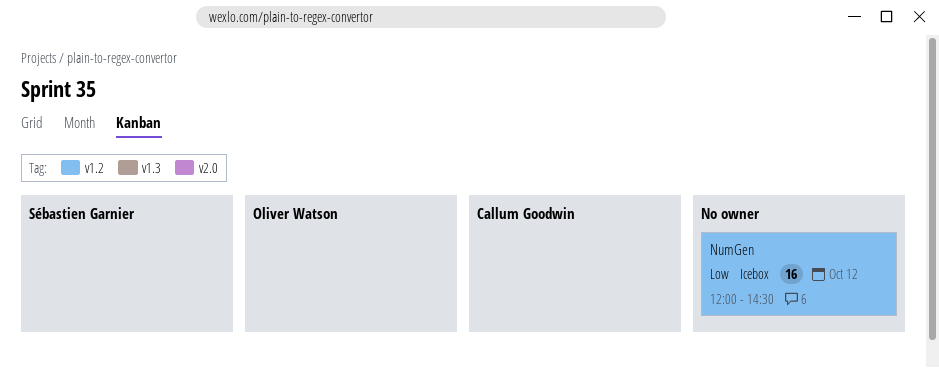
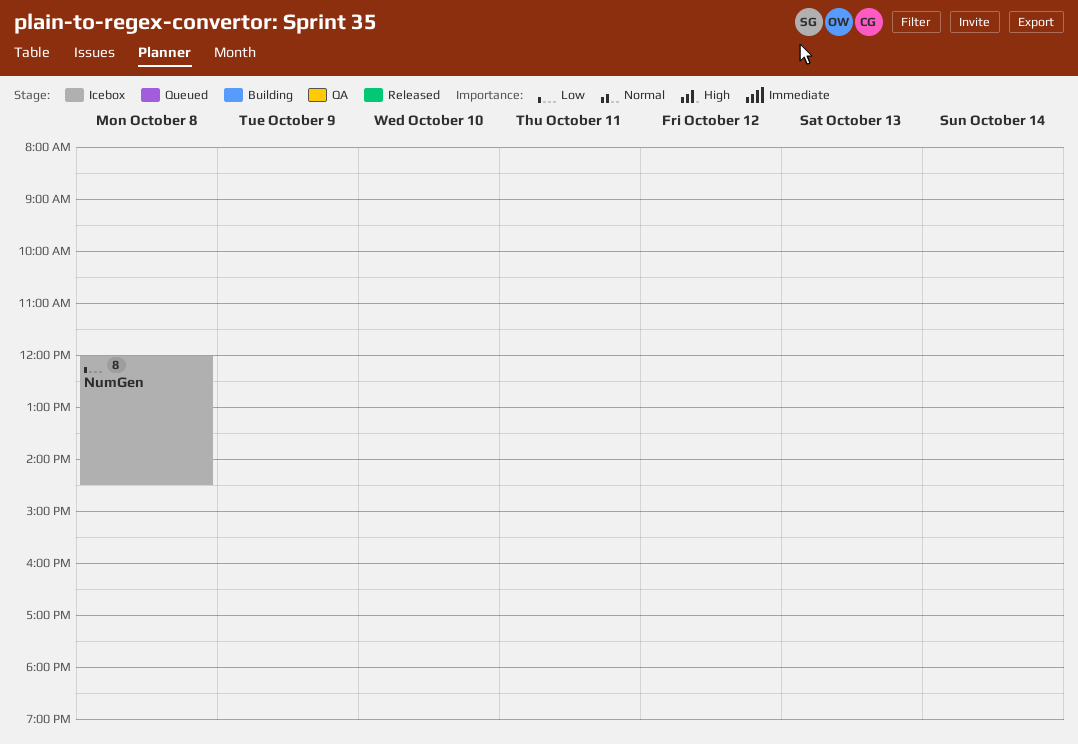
NumGen, estimate: 16 -> 8
NumGen, day: Oct 12 -> Oct 8

